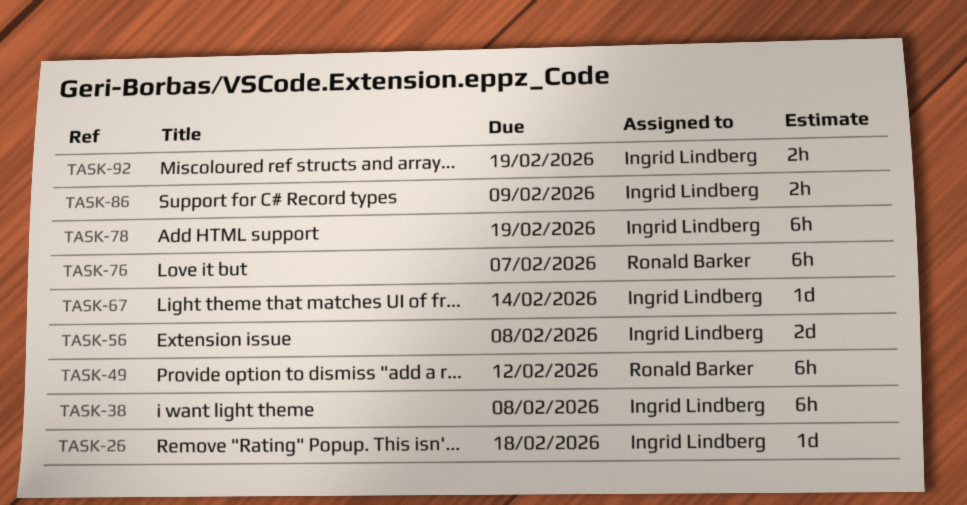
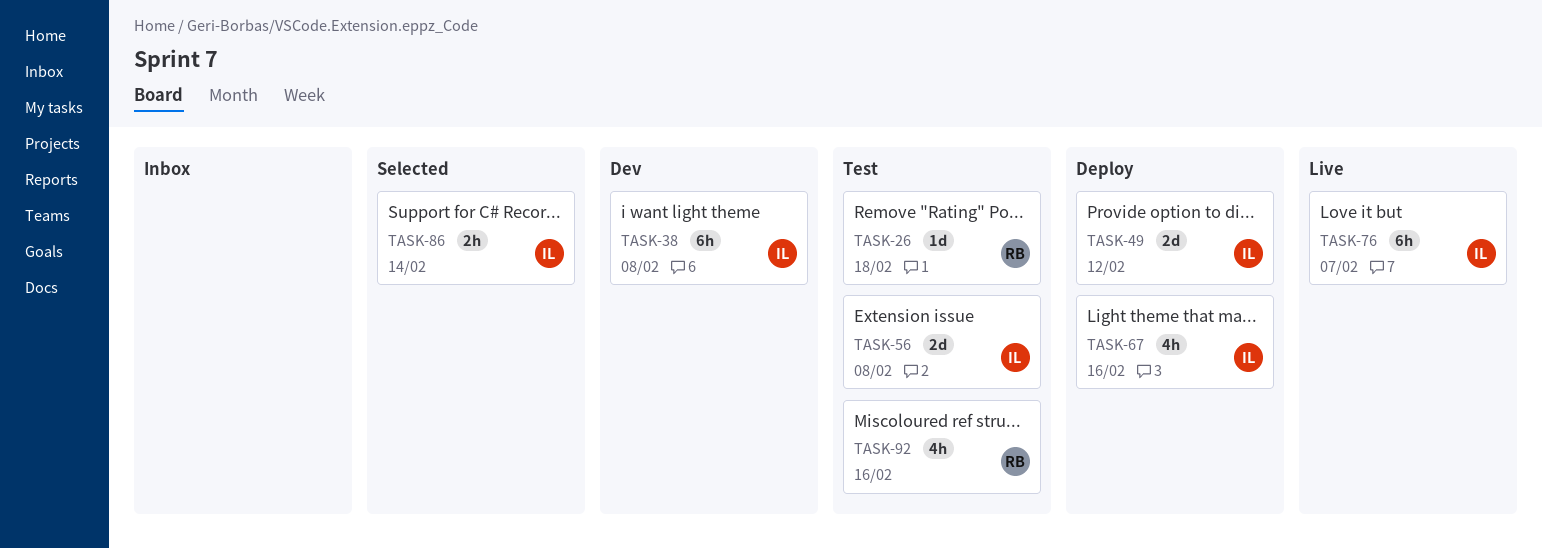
TASK-26, owner: Ingrid Lindberg -> Ronald Barker
TASK-49, owner: Ronald Barker -> Ingrid Lindberg
TASK-49, estimate: 6h -> 2d
TASK-67, estimate: 1d -> 4h
TASK-67, due: Feb 14 -> Feb 16
TASK-76, owner: Ronald Barker -> Ingrid Lindberg
TASK-78: present -> none
TASK-86, due: Feb 9 -> Feb 14
TASK-92, owner: Ingrid Lindberg -> Ronald Barker
TASK-92, estimate: 2h -> 4h
TASK-92, due: Feb 19 -> Feb 16

